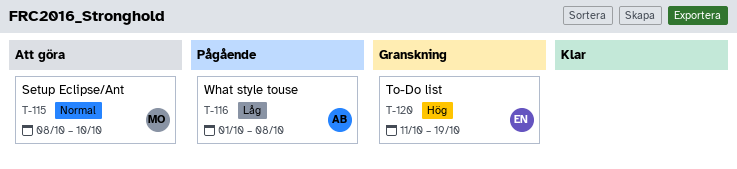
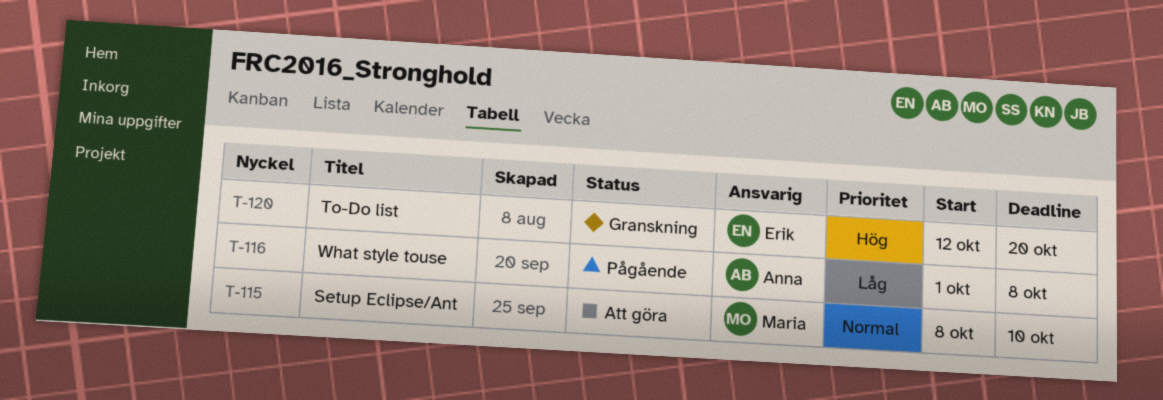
T-120, start: Oct 11 -> Oct 12
T-120, due: Oct 19 -> Oct 20

